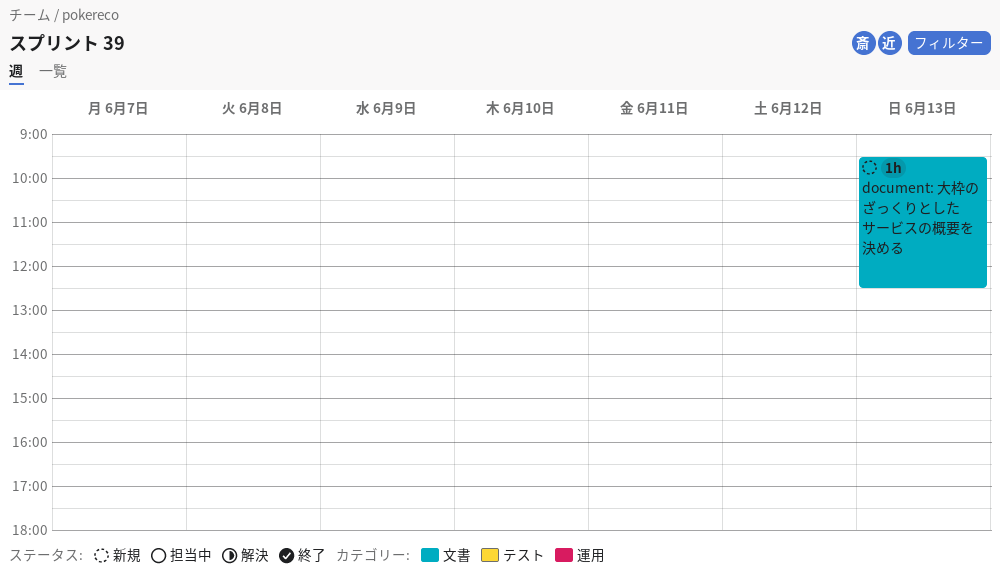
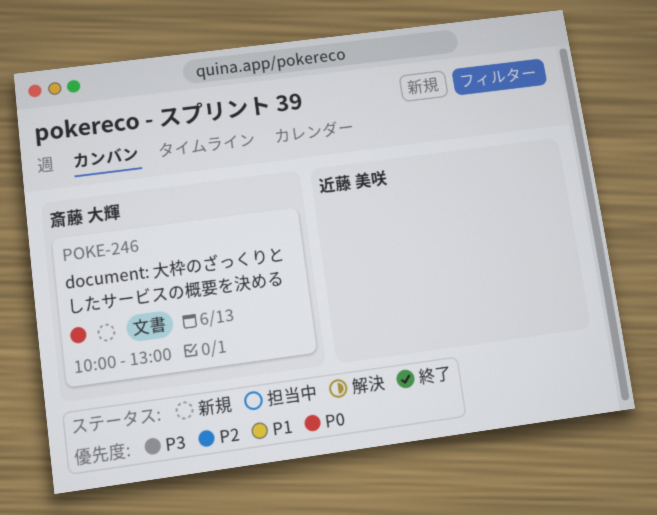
document: 大枠のざっくりとしたサービスの概要を決める, begins: 09:30 -> 10:00
document: 大枠のざっくりとしたサービスの概要を決める, ends: 12:30 -> 13:00

